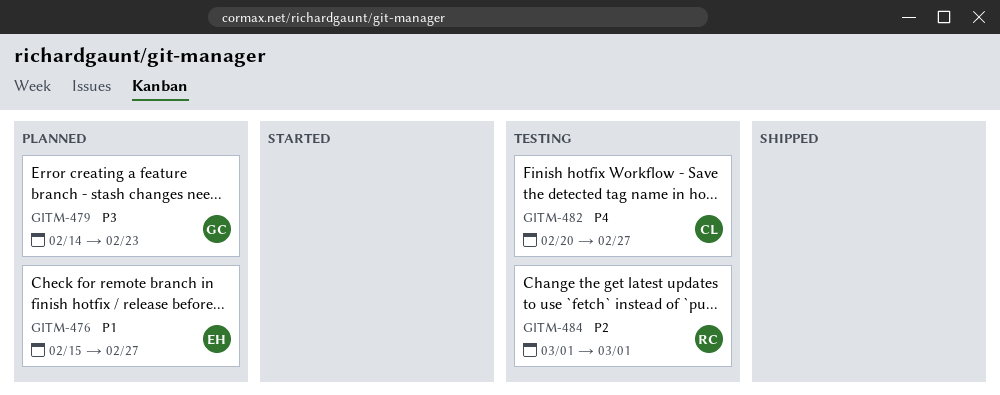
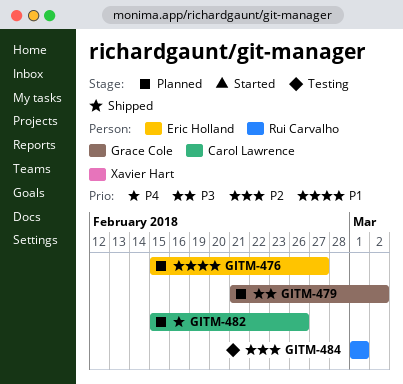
GITM-479, start: Feb 14 -> Feb 21
GITM-479, due: Feb 23 -> Mar 2
GITM-482, status: Testing -> Planned
GITM-482, start: Feb 20 -> Feb 15
GITM-482, due: Feb 27 -> Feb 26

